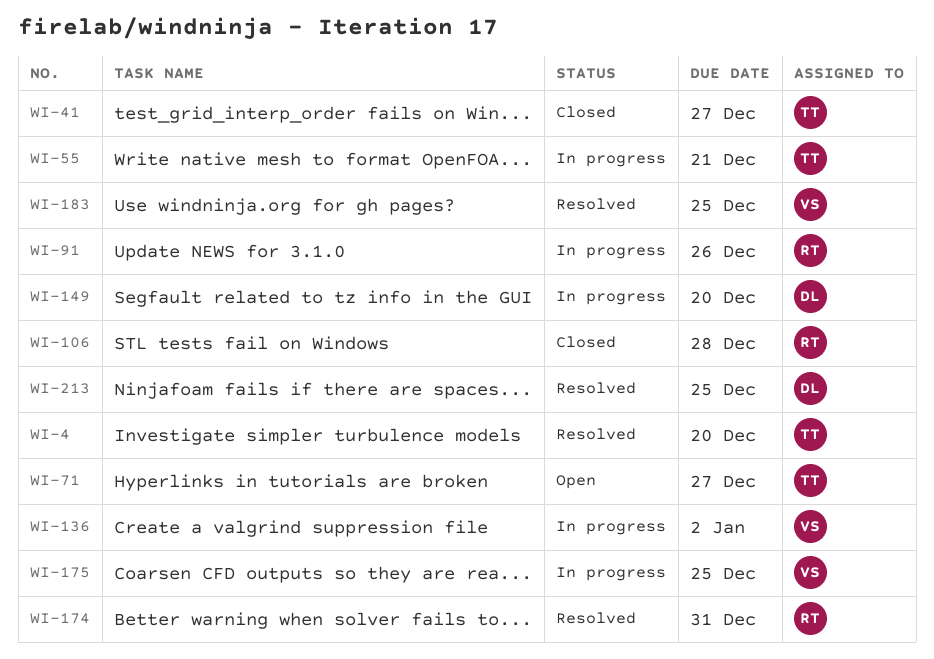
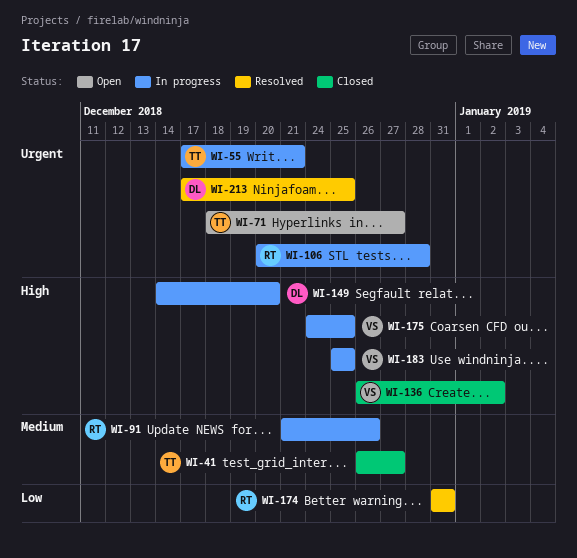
WI-4: present -> none
WI-106, status: Closed -> In progress
WI-136, status: In progress -> Closed
WI-183, status: Resolved -> In progress

